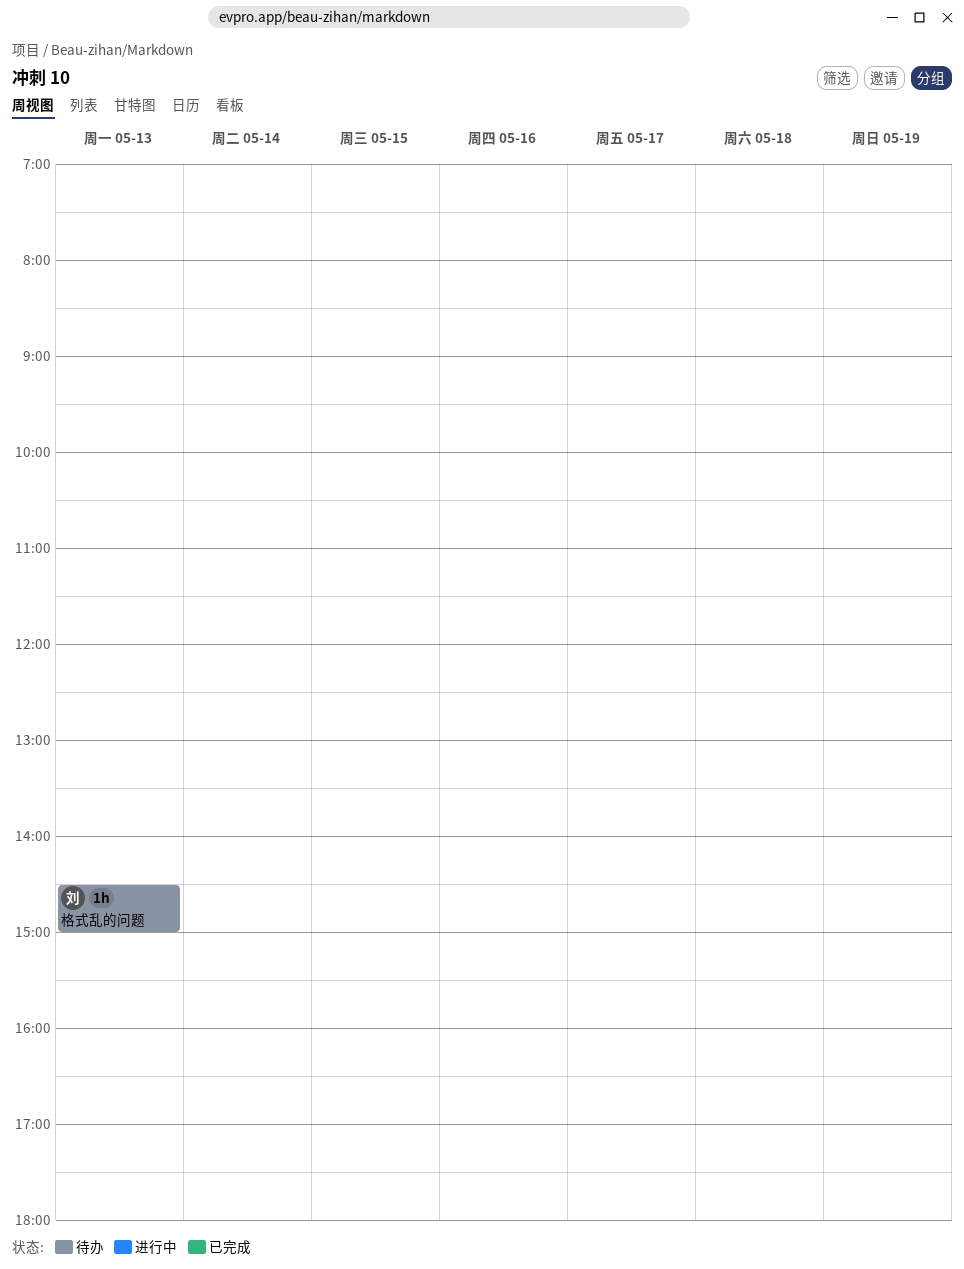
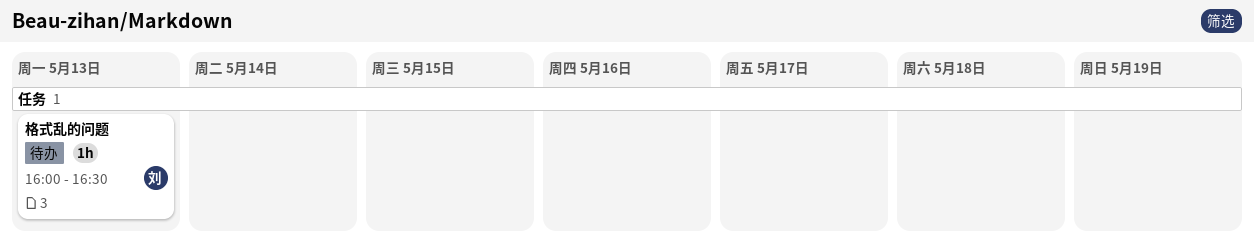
格式乱的问题, begins: 14:30 -> 16:00
格式乱的问题, ends: 15:00 -> 16:30

